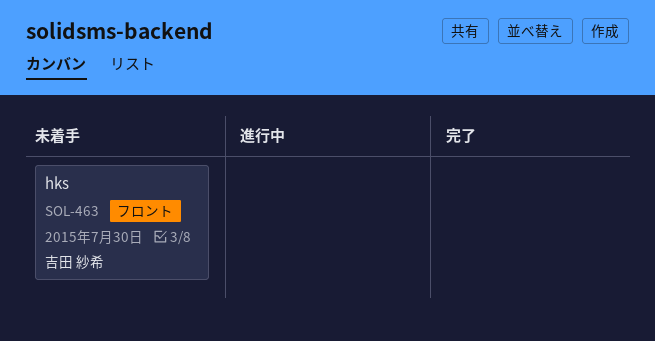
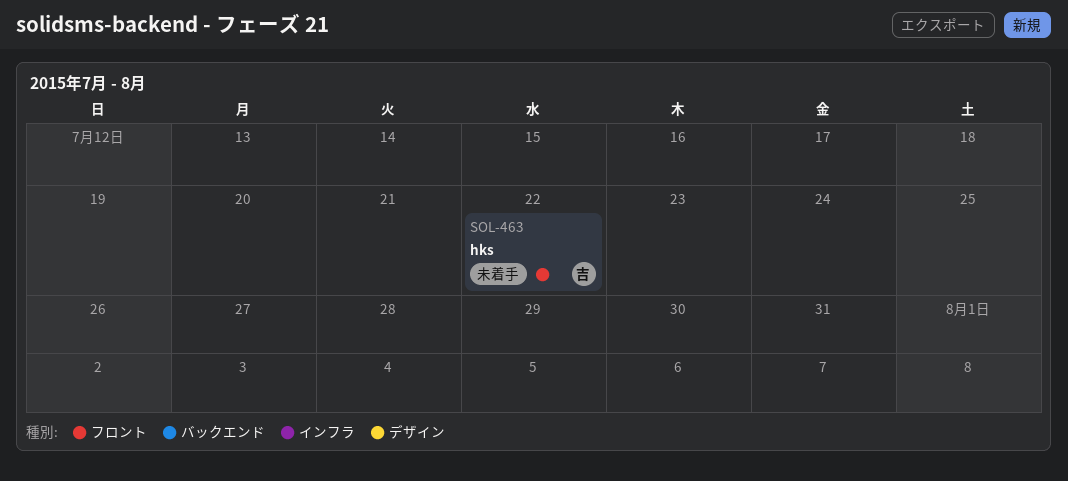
SOL-463, due: Jul 30 -> Jul 22

